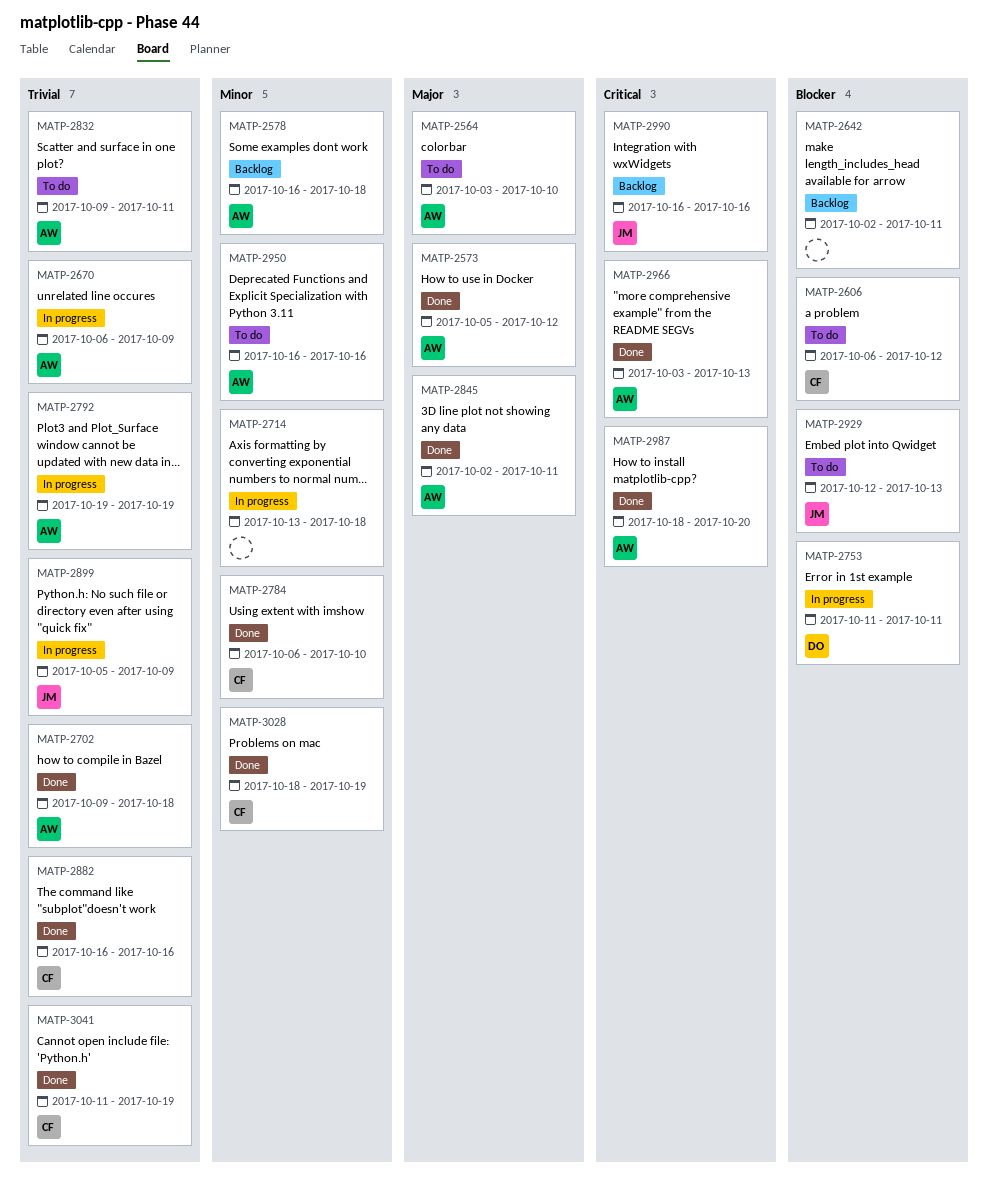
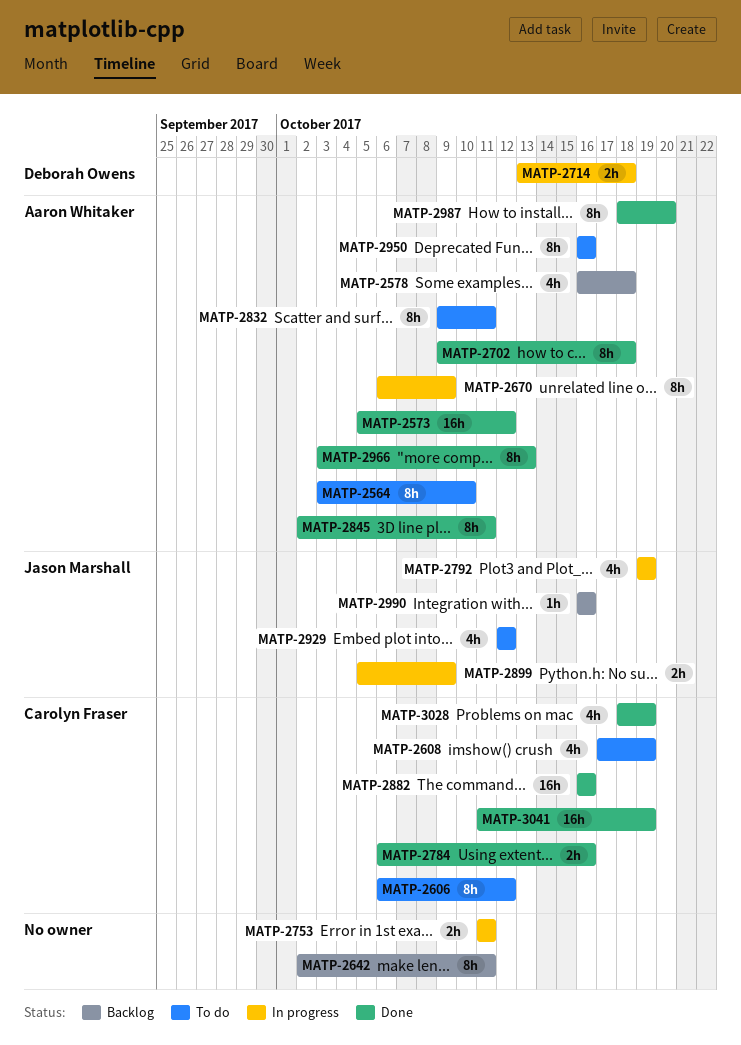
MATP-2608: none -> present
MATP-2714, owner: none -> Deborah Owens
MATP-2753, owner: Deborah Owens -> none
MATP-2784, due: Oct 10 -> Oct 16
MATP-2792, owner: Aaron Whitaker -> Jason Marshall
MATP-2929, due: Oct 13 -> Oct 12

